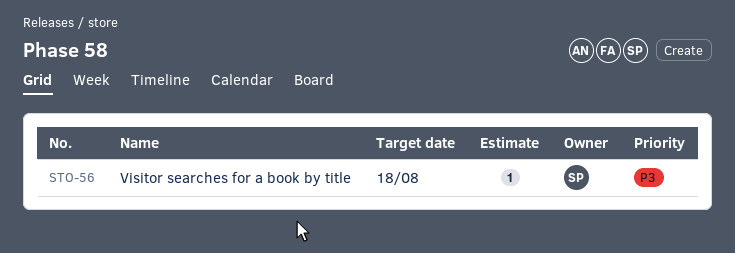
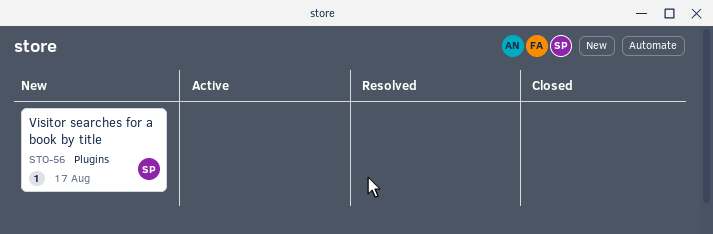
STO-56, due: Aug 18 -> Aug 17

